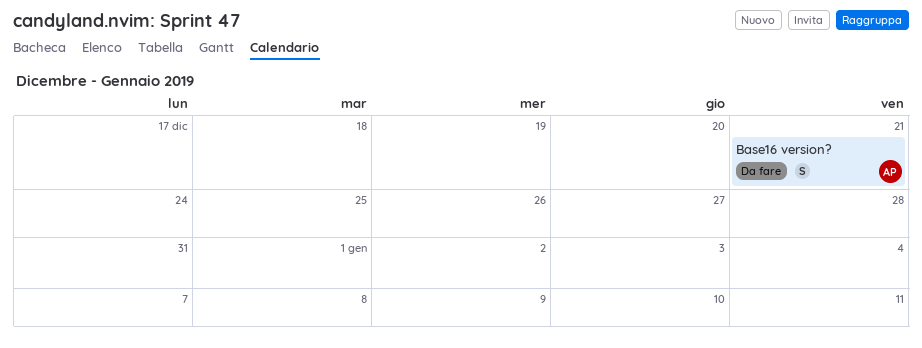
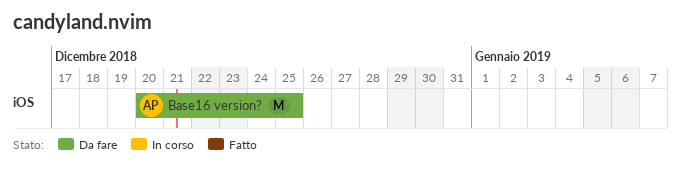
Base16 version?, estimate: S -> M
Base16 version?, due: Dec 21 -> Dec 25

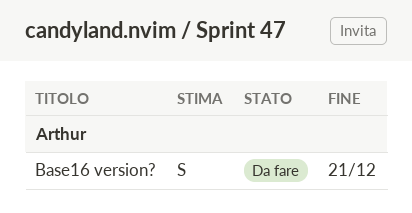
Base16 version?, estimate: M -> S
Base16 version?, due: Dec 25 -> Dec 21

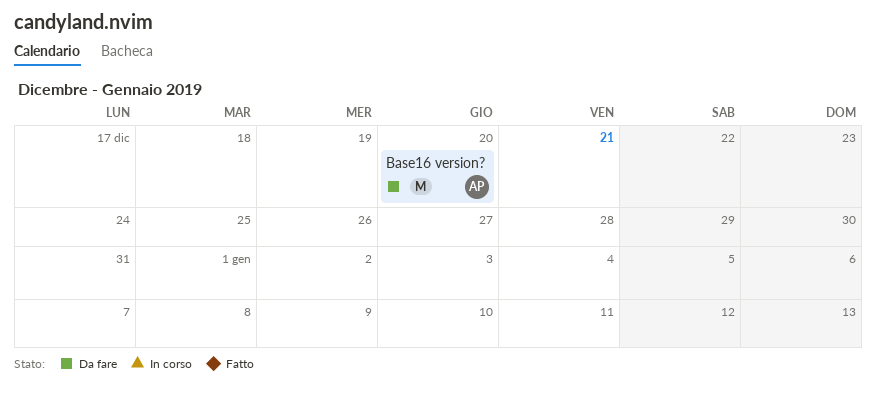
Base16 version?, estimate: S -> M
Base16 version?, due: Dec 21 -> Dec 20

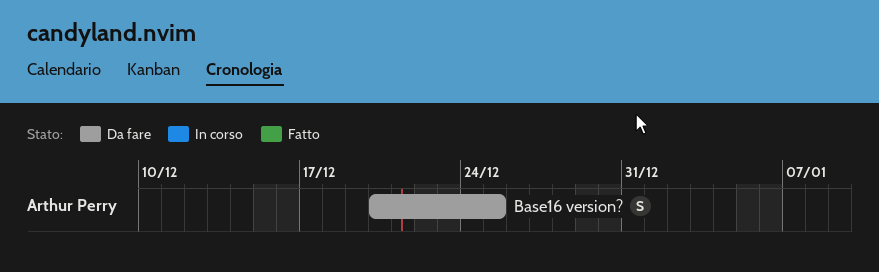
Base16 version?, estimate: M -> S
Base16 version?, due: Dec 20 -> Dec 25

